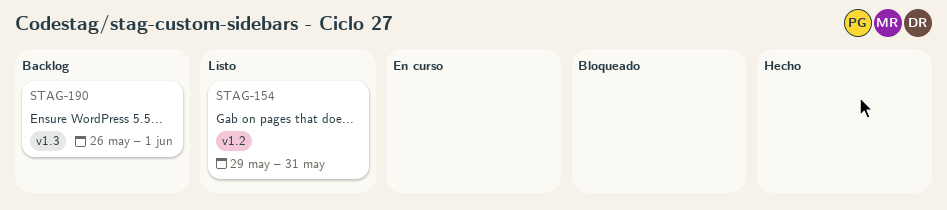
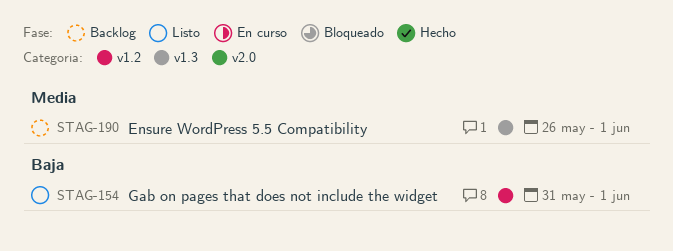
STAG-154, start: May 29 -> May 31
STAG-154, due: May 31 -> Jun 1

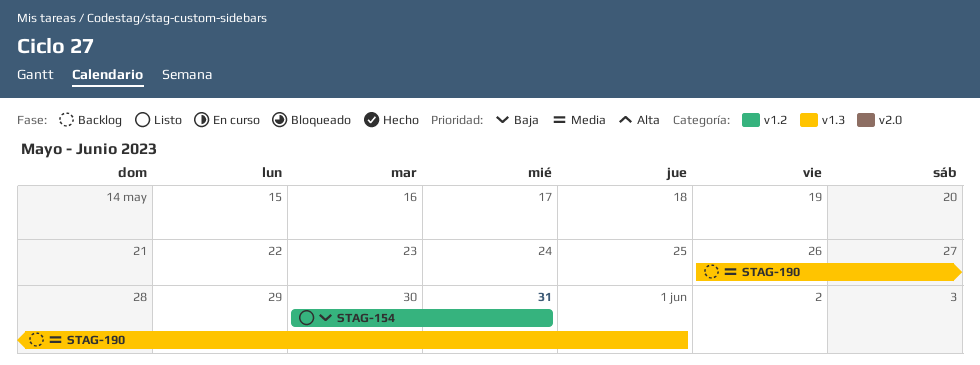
STAG-154, start: May 31 -> May 30
STAG-154, due: Jun 1 -> May 31

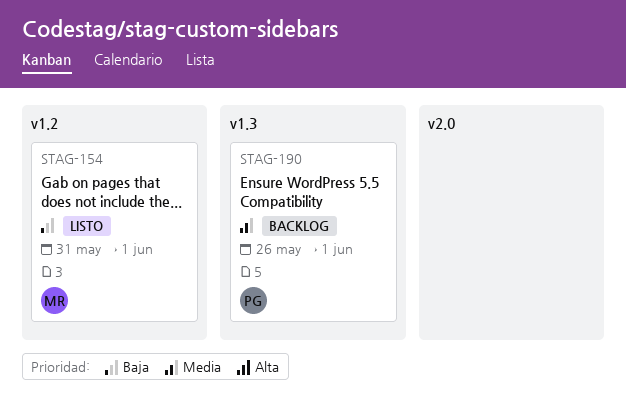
STAG-154, start: May 30 -> May 31
STAG-154, due: May 31 -> Jun 1

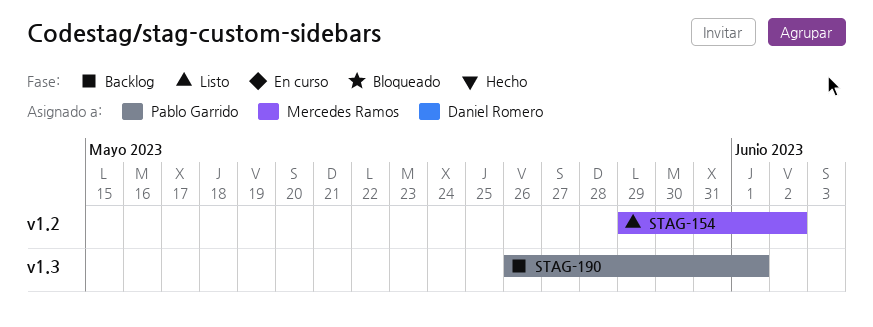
STAG-154, start: May 31 -> May 29
STAG-154, due: Jun 1 -> Jun 2

